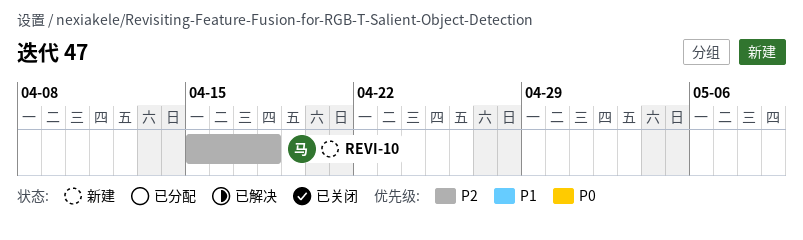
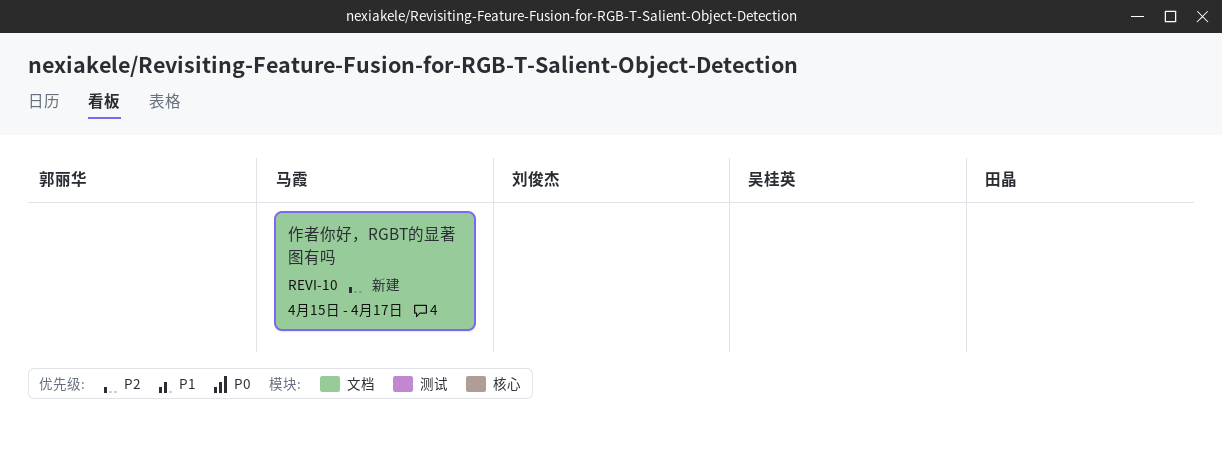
REVI-10, due: Apr 18 -> Apr 17

